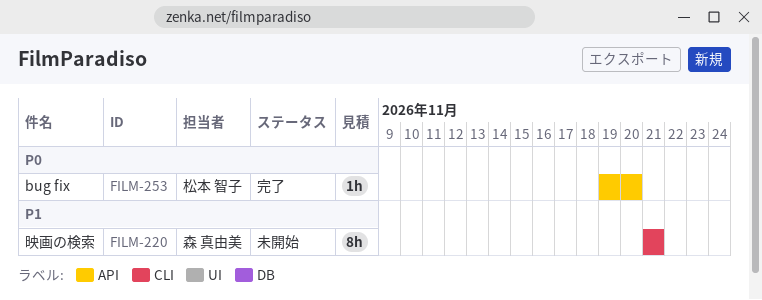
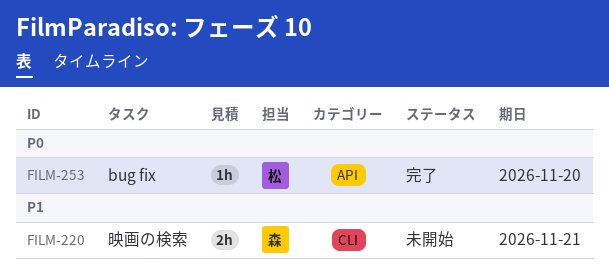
FILM-220, estimate: 8h -> 2h

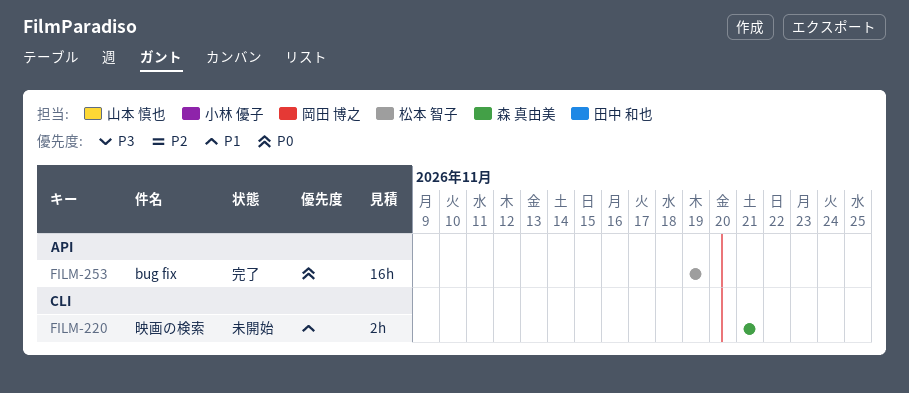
FILM-253, estimate: 1h -> 16h
FILM-253, due: Nov 20 -> Nov 19

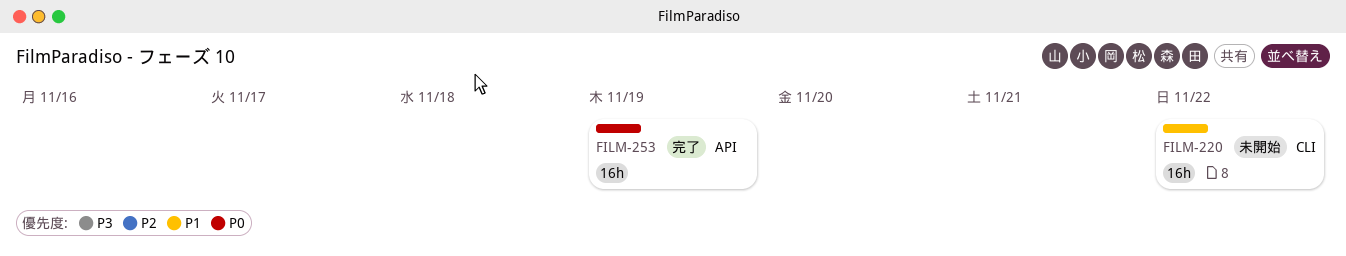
FILM-220, estimate: 2h -> 16h
FILM-220, due: Nov 21 -> Nov 22

